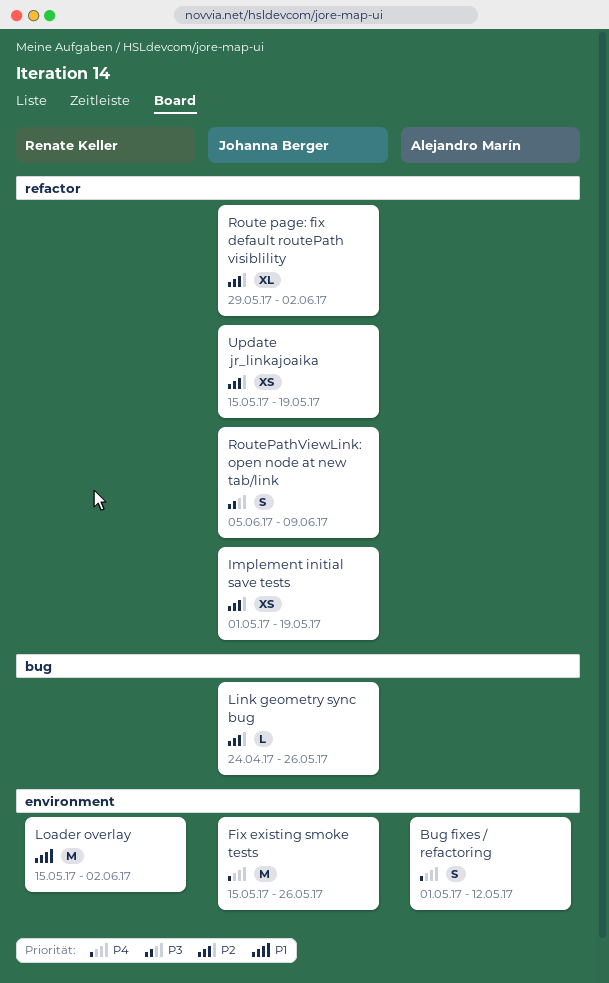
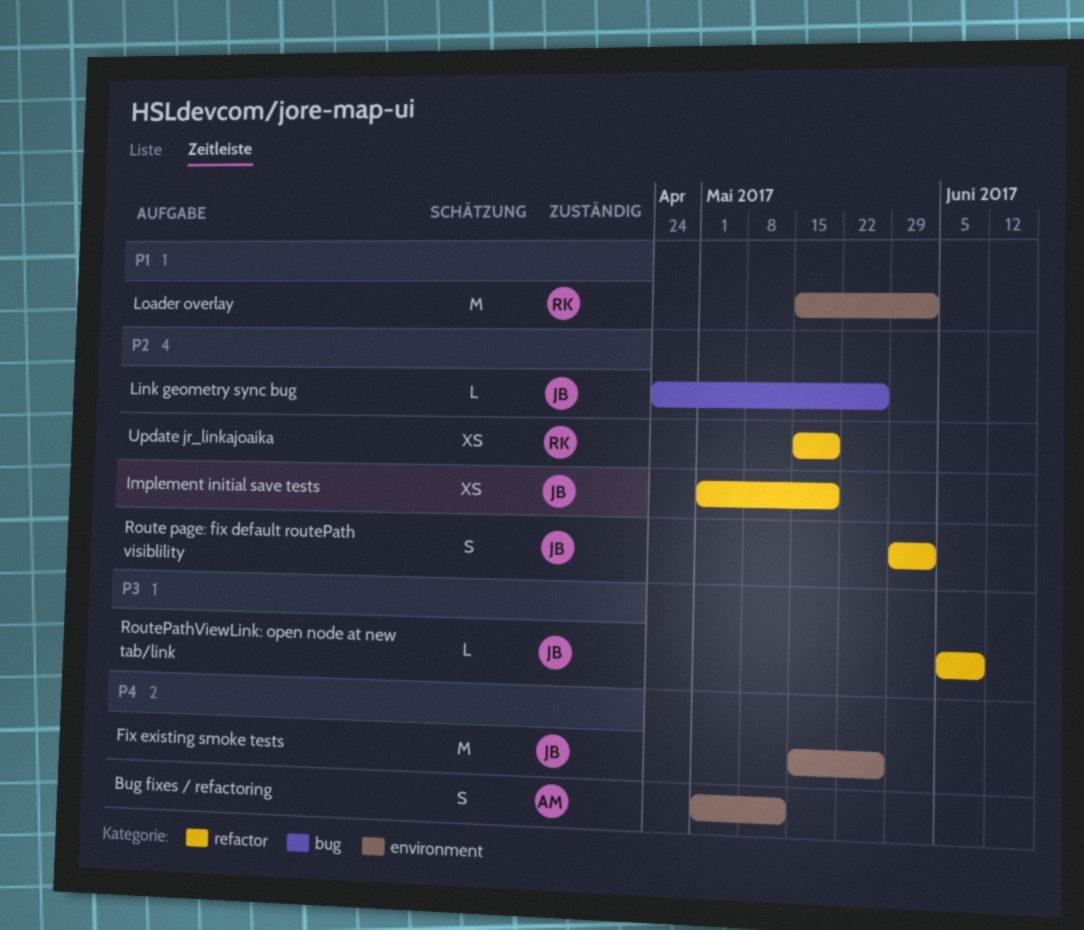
Route page: fix default routePath visiblility, estimate: XL -> S
RoutePathViewLink: open node at new tab/link, estimate: S -> L
Update jr_linkajoaika, owner: Johanna Berger -> Renate Keller

